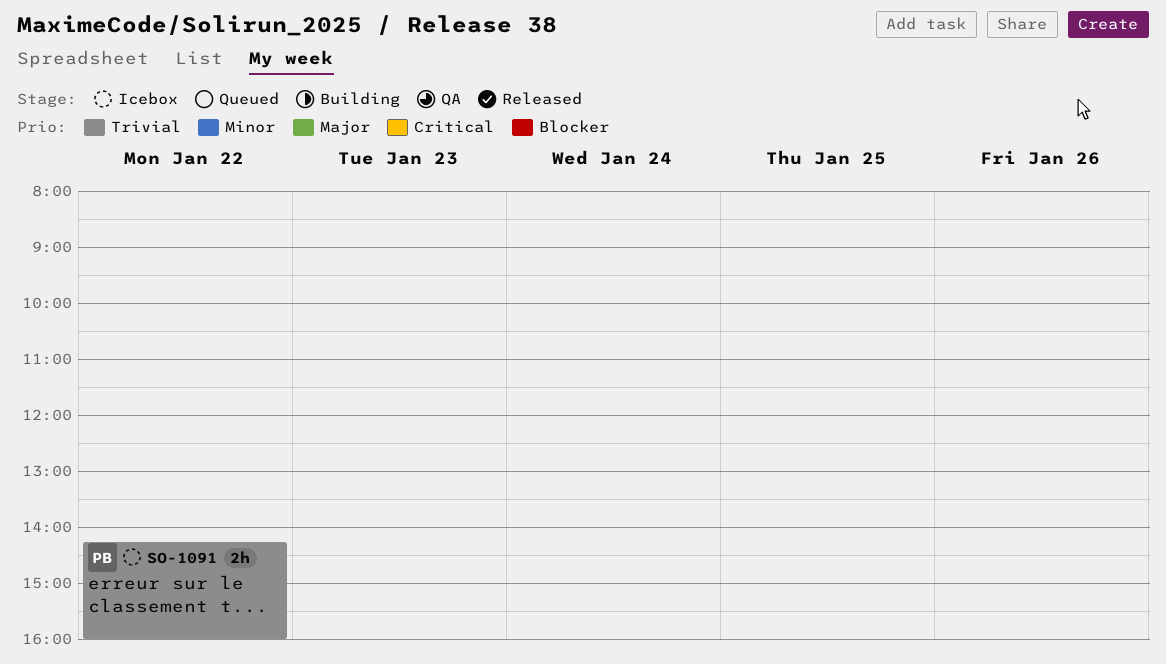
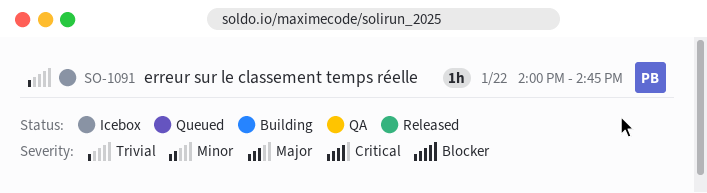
SO-1091, estimate: 2h -> 1h
SO-1091, begins: 14:15 -> 14:00
SO-1091, ends: 16:00 -> 14:45

